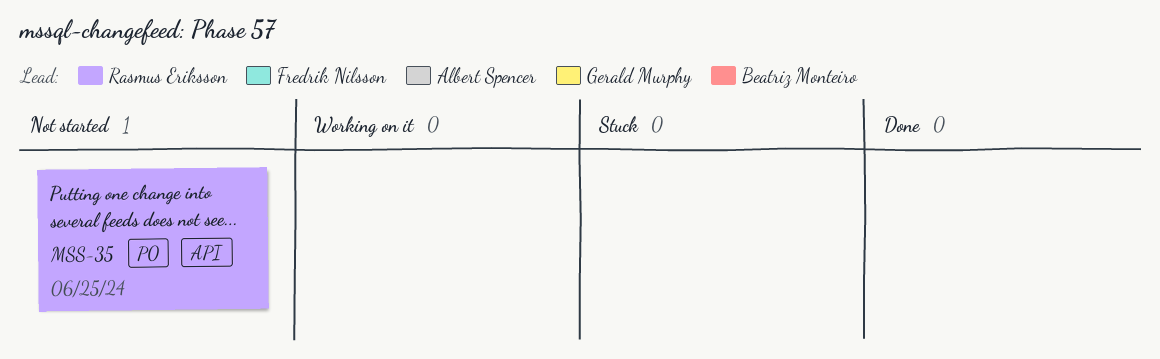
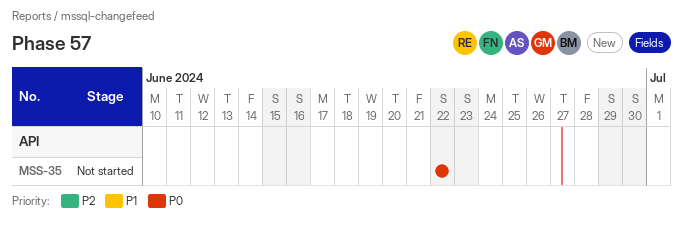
MSS-35, due: Jun 25 -> Jun 22

